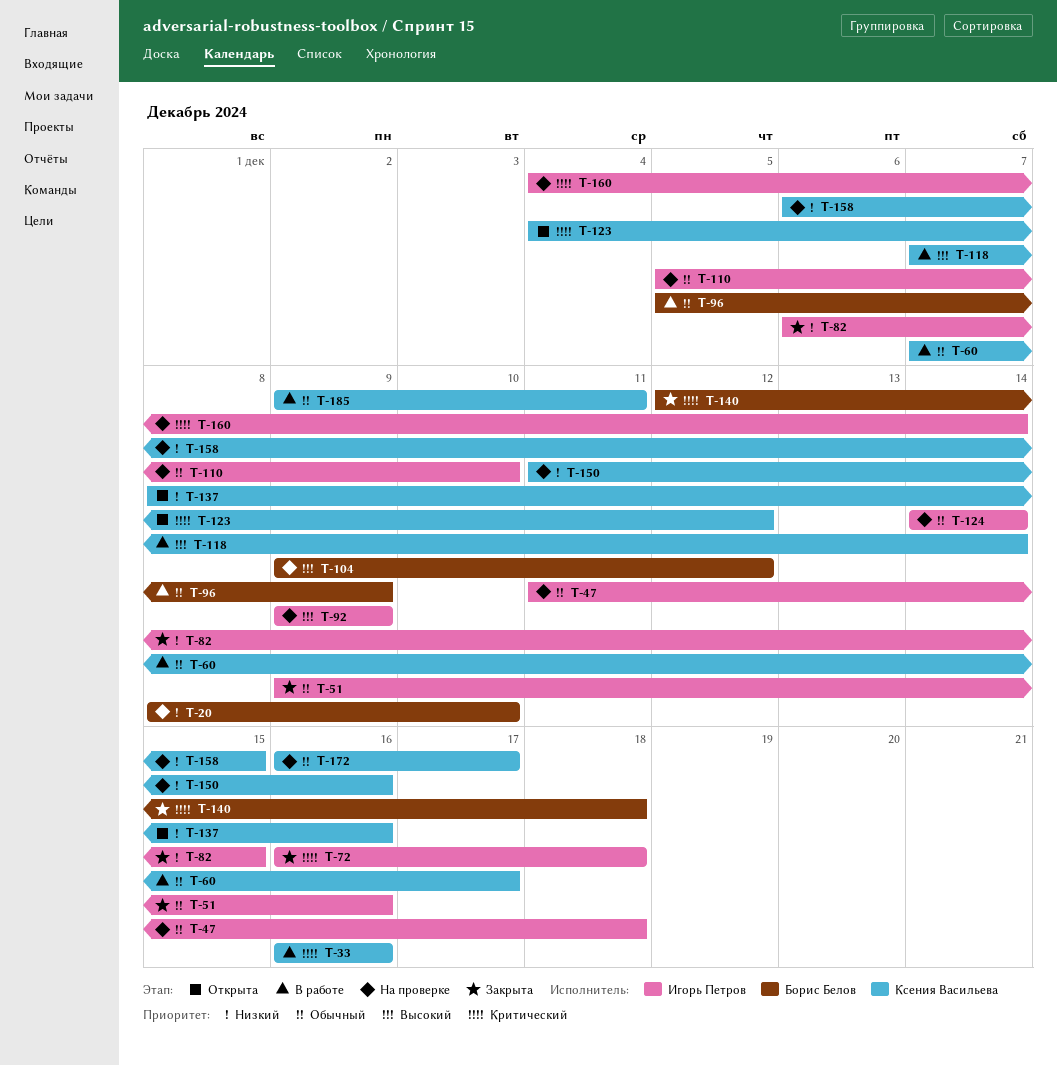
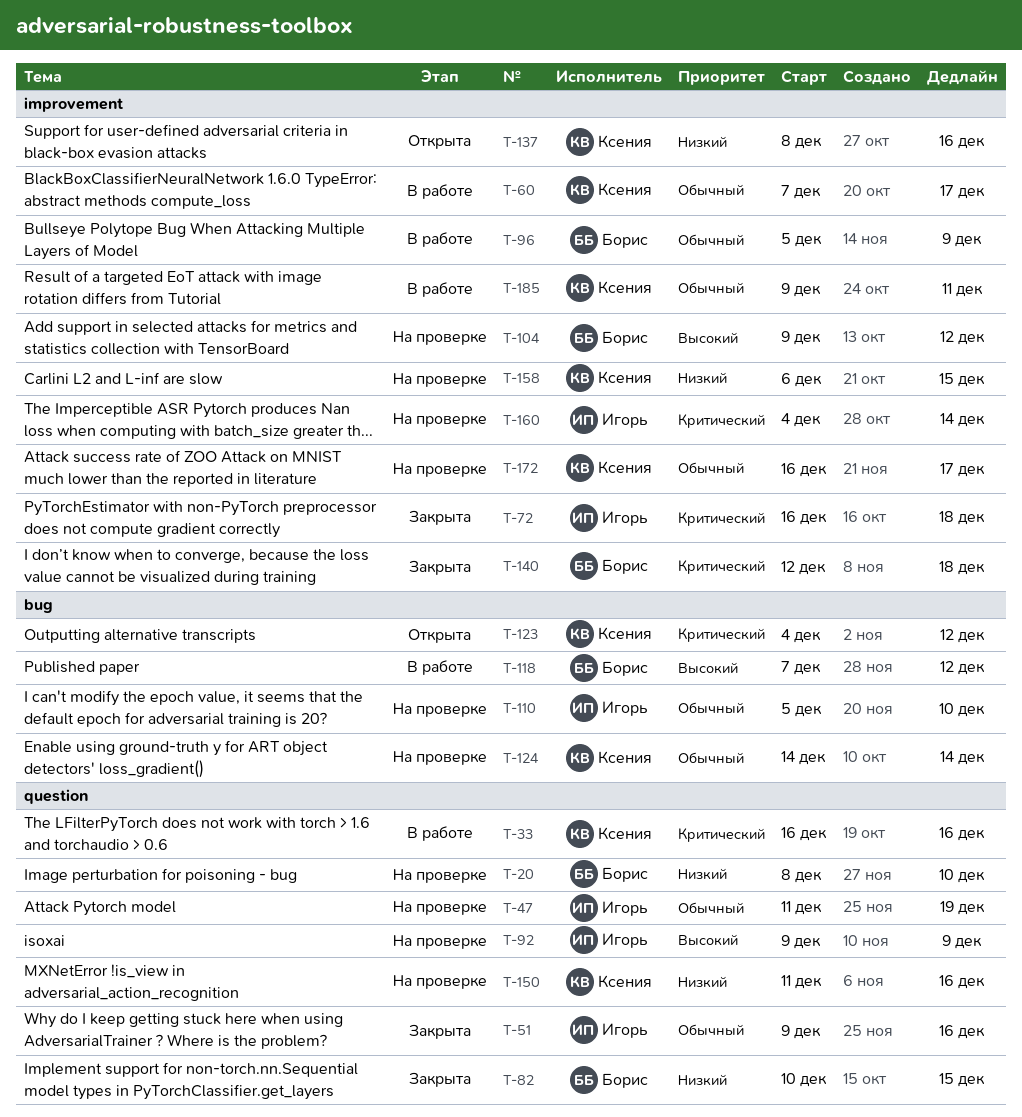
T-47, due: Dec 18 -> Dec 19
T-82, owner: Игорь Петров -> Борис Белов
T-82, start: Dec 6 -> Dec 10
T-118, owner: Ксения Васильева -> Борис Белов
T-118, due: Dec 14 -> Dec 12
T-124, owner: Игорь Петров -> Ксения Васильева

